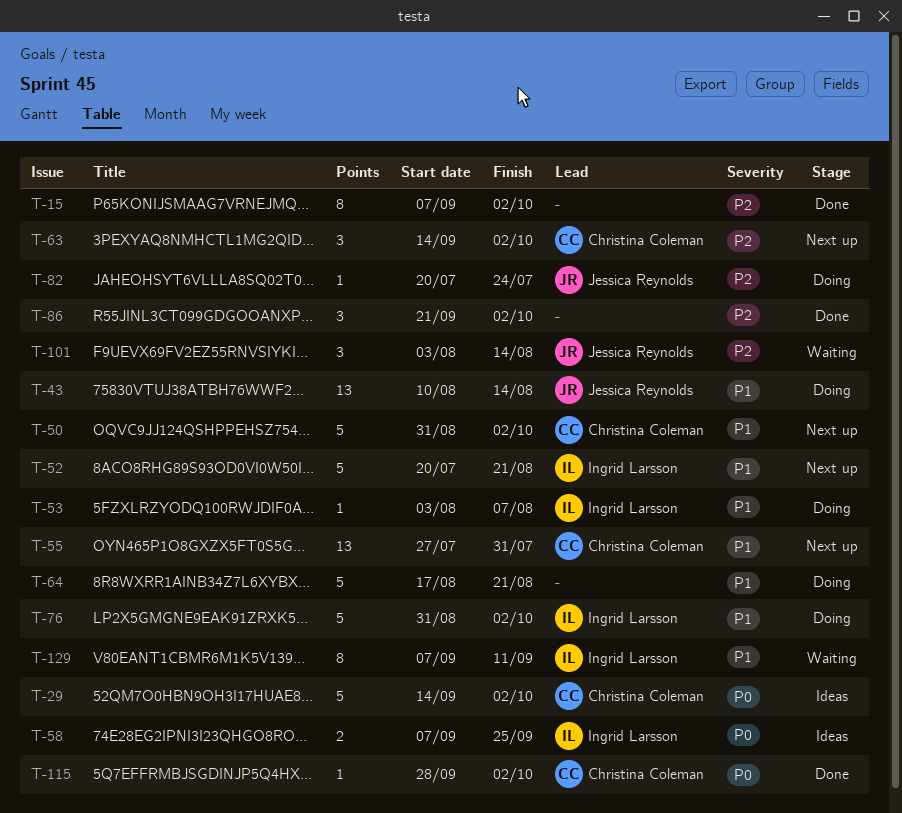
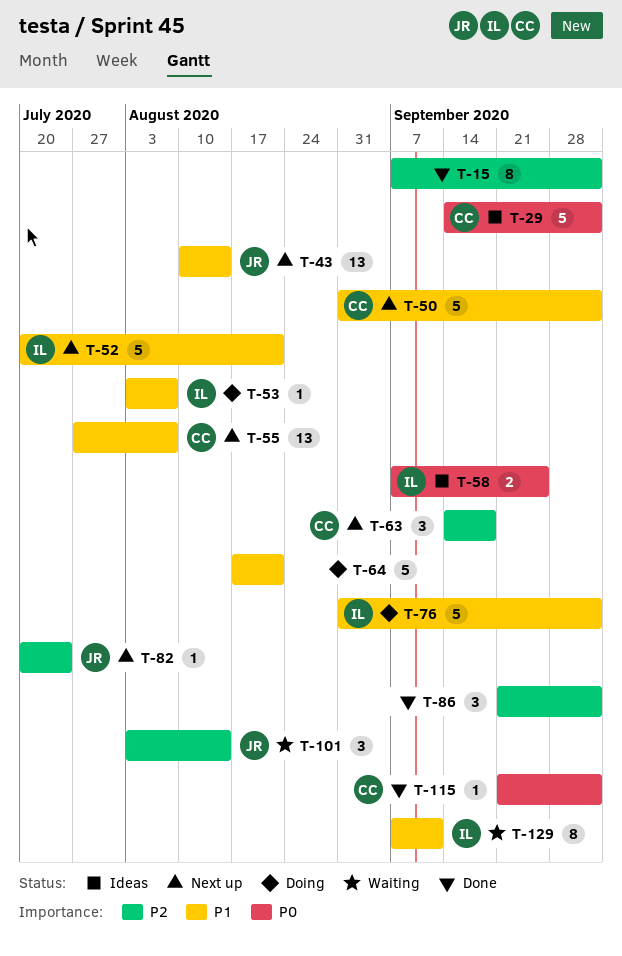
T-43, status: Doing -> Next up
T-55, due: Jul 31 -> Aug 7
T-63, due: Oct 2 -> Sep 18
T-82, status: Doing -> Next up
T-115, start: Sep 28 -> Sep 21

